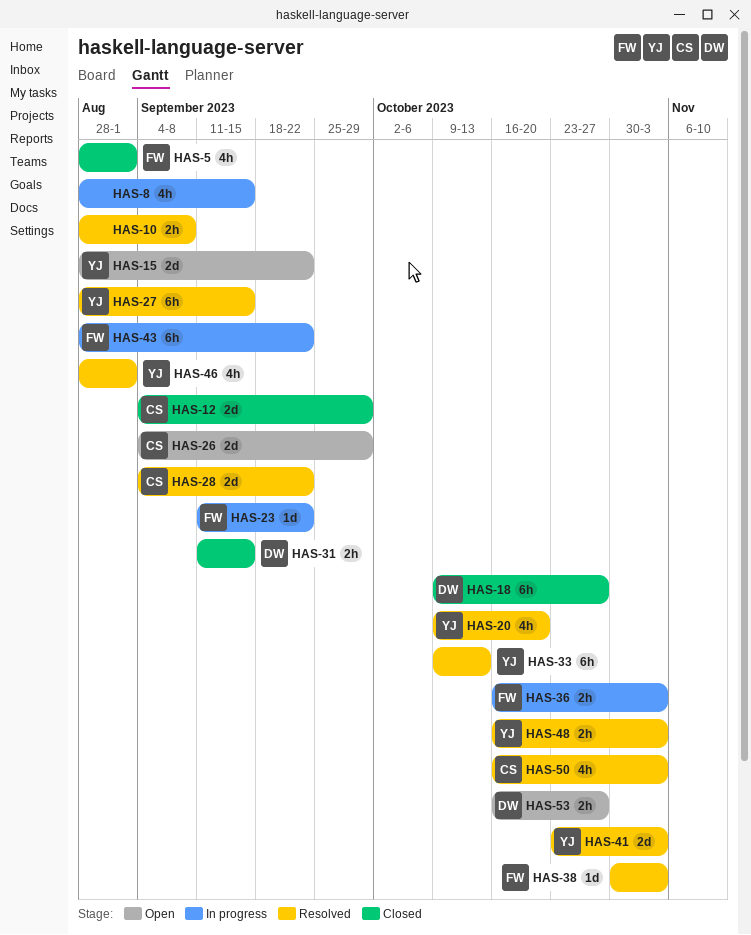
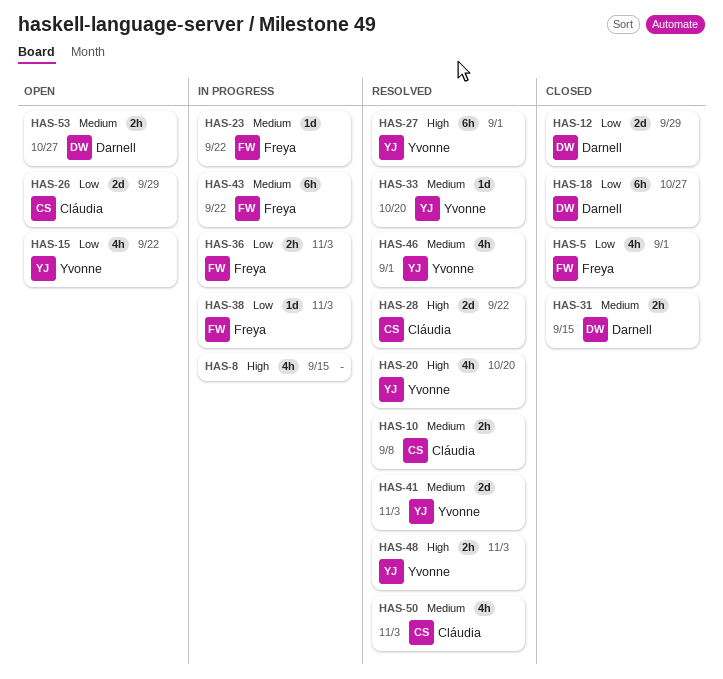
HAS-10, owner: none -> Cláudia
HAS-12, owner: Cláudia -> Darnell
HAS-15, estimate: 2d -> 4h
HAS-27, due: Sep 15 -> Sep 1
HAS-33, estimate: 6h -> 1d
HAS-33, due: Oct 13 -> Oct 20
HAS-38, status: Resolved -> In progress

